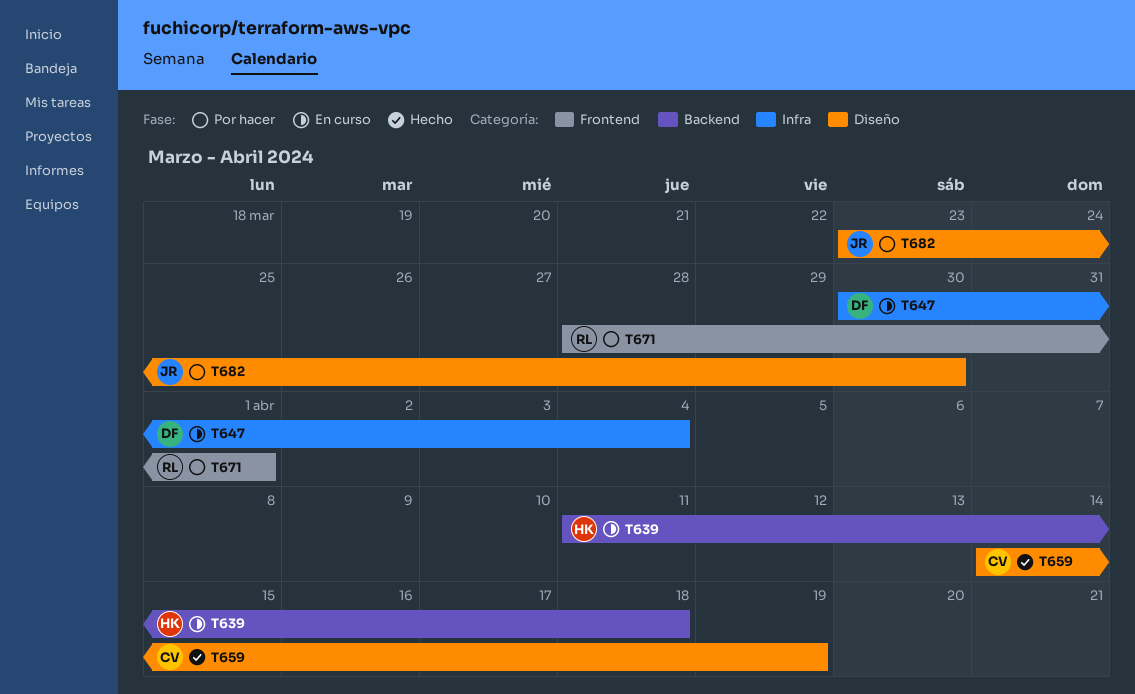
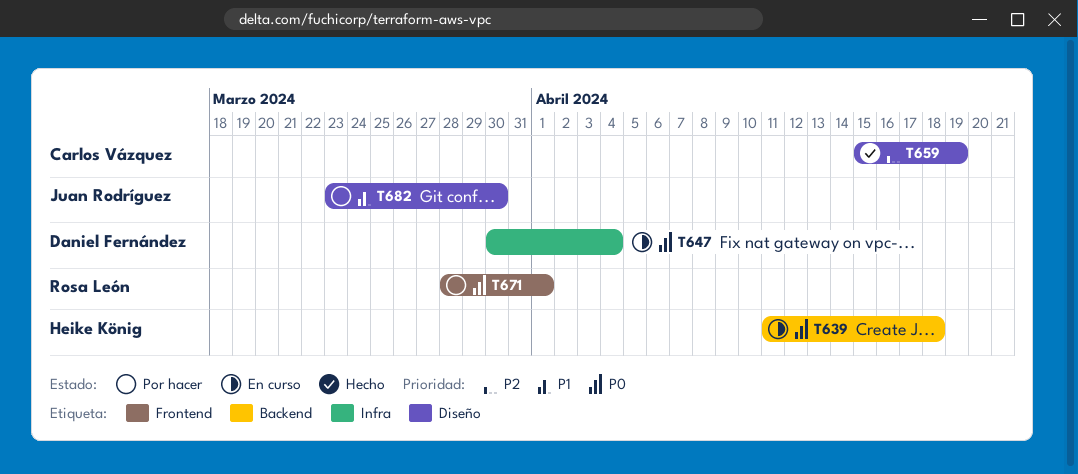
T659, start: Apr 14 -> Apr 15

